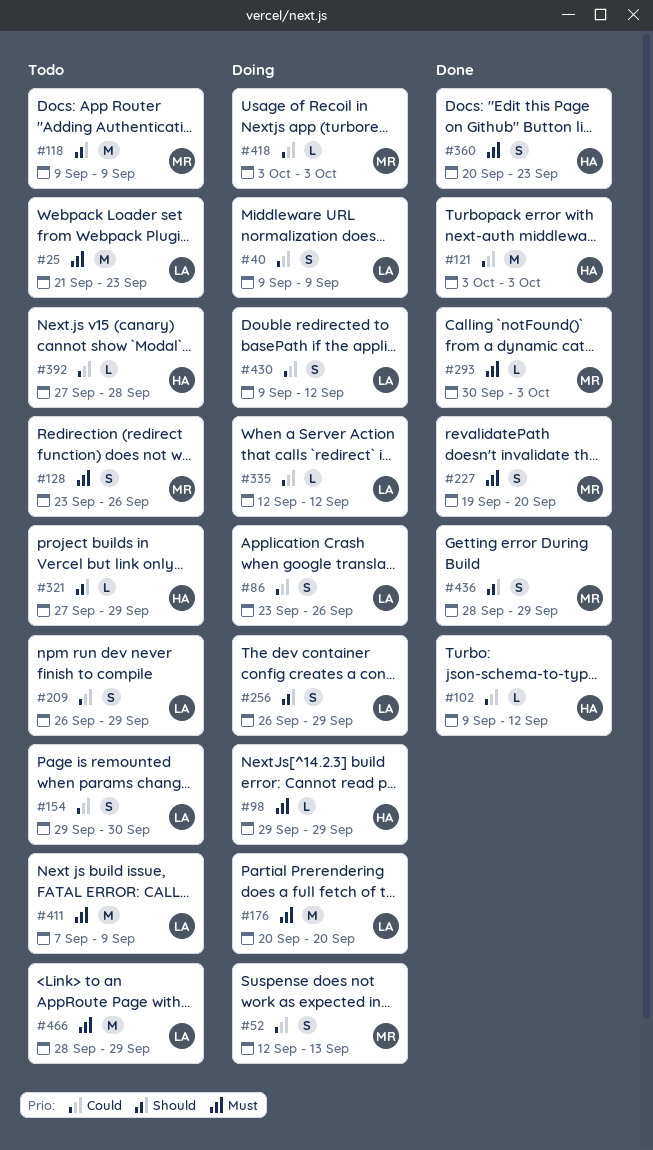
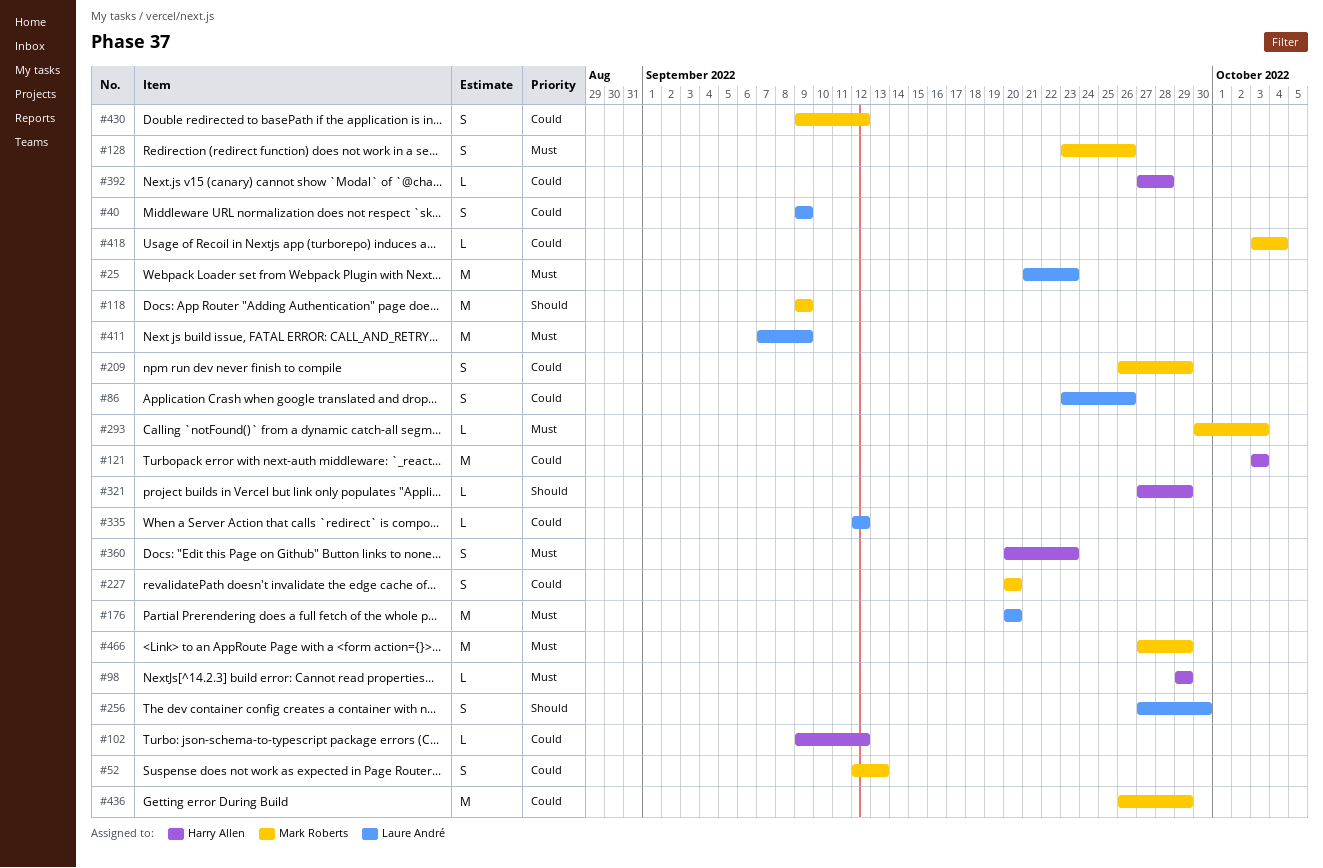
#154: present -> none
#209, owner: Laure André -> Mark Roberts
#227, priority: Must -> Could
#227, start: Sep 19 -> Sep 20
#256, start: Sep 26 -> Sep 27
#256, due: Sep 29 -> Sep 30
#418, due: Oct 3 -> Oct 4
#430, owner: Laure André -> Mark Roberts
#436, priority: Should -> Could
#436, estimate: S -> M
#436, start: Sep 28 -> Sep 26
#466, owner: Laure André -> Mark Roberts
#466, start: Sep 28 -> Sep 27

